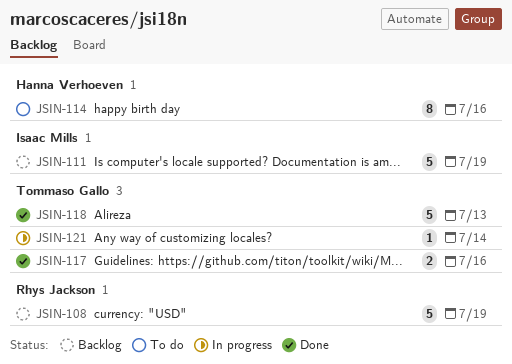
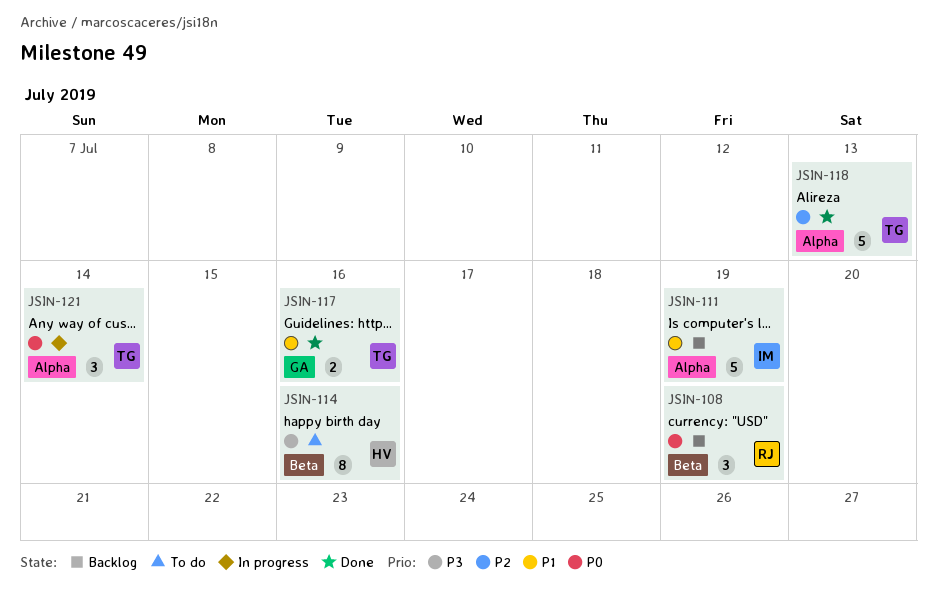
JSIN-108, estimate: 5 -> 3
JSIN-121, estimate: 1 -> 3

